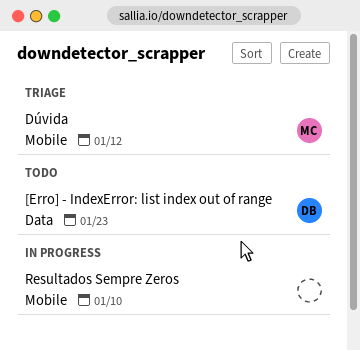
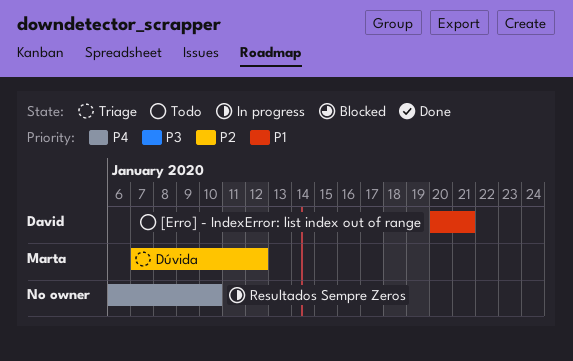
[Erro] - IndexError: list index out of range, due: Jan 23 -> Jan 21

